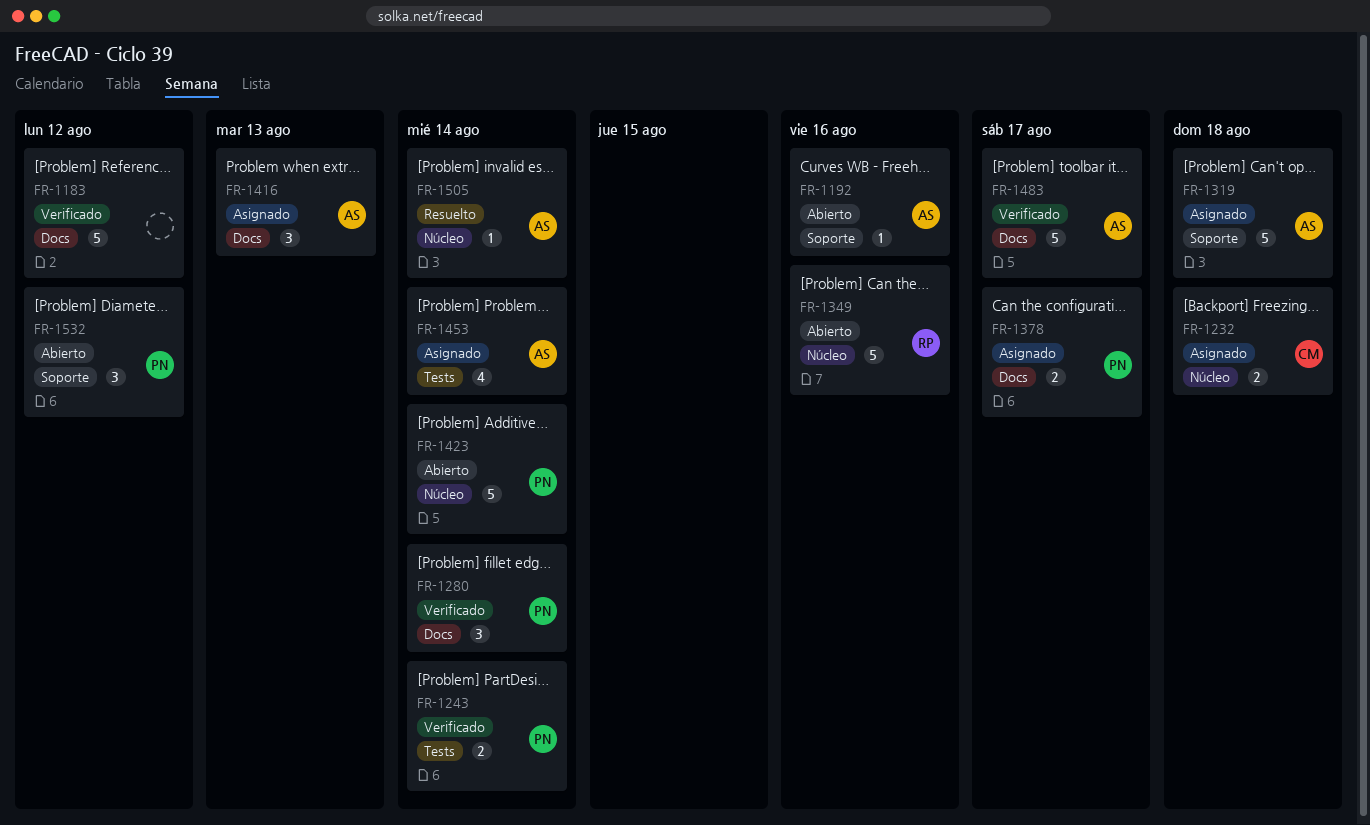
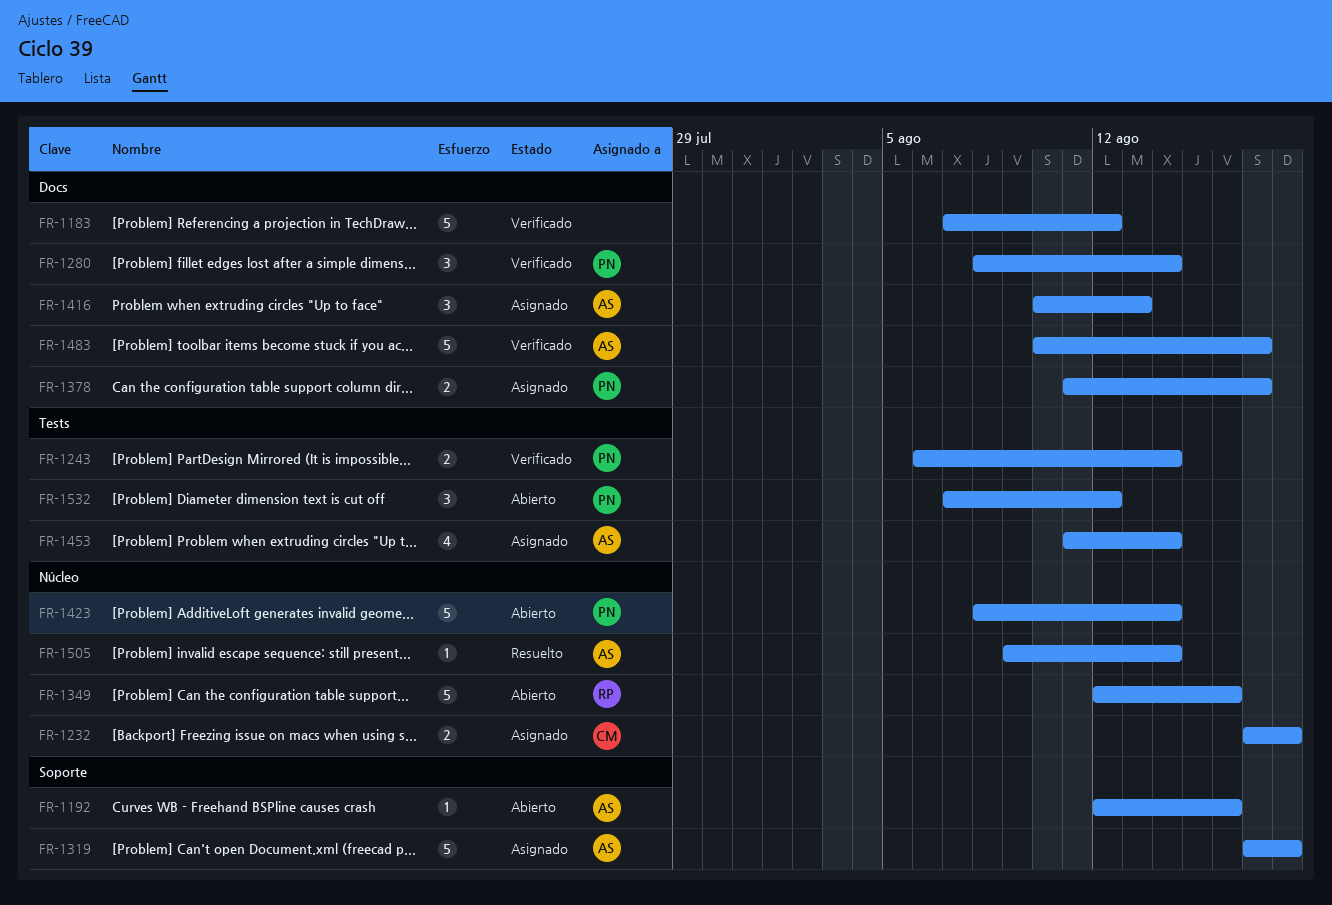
FR-1532, label: Soporte -> Tests

